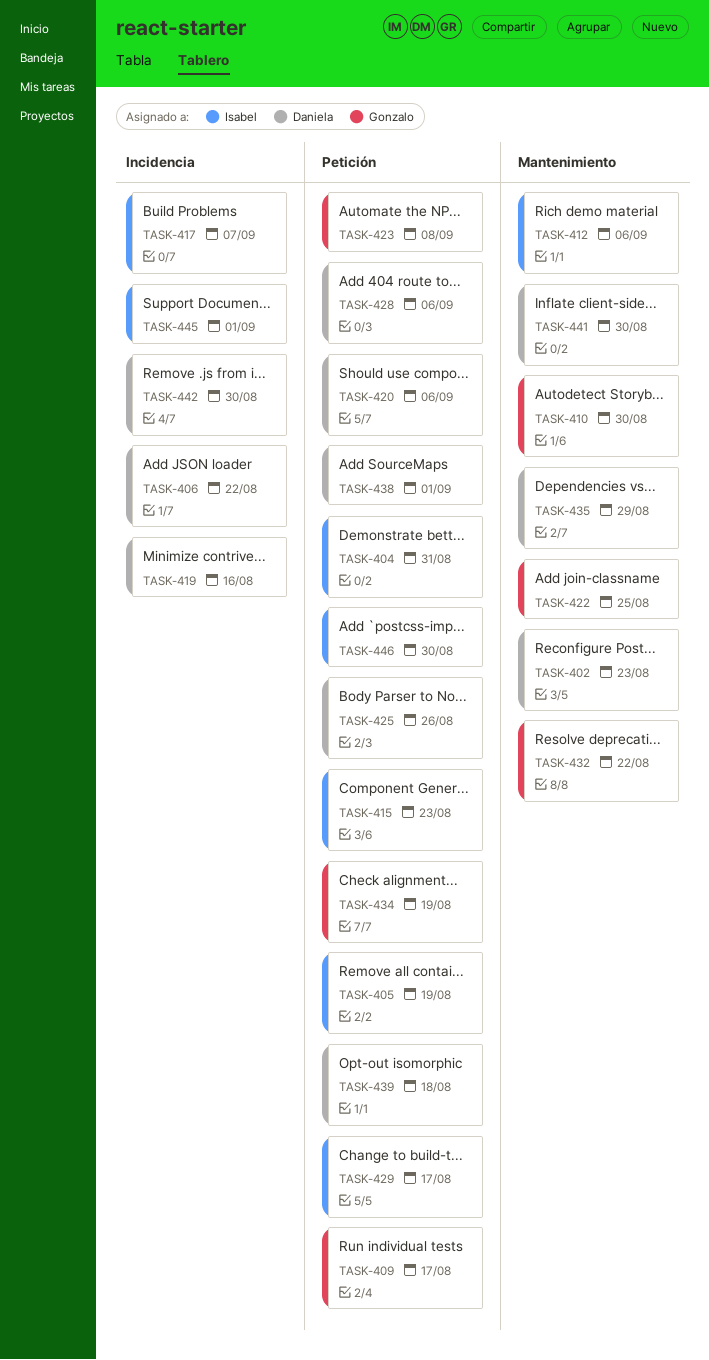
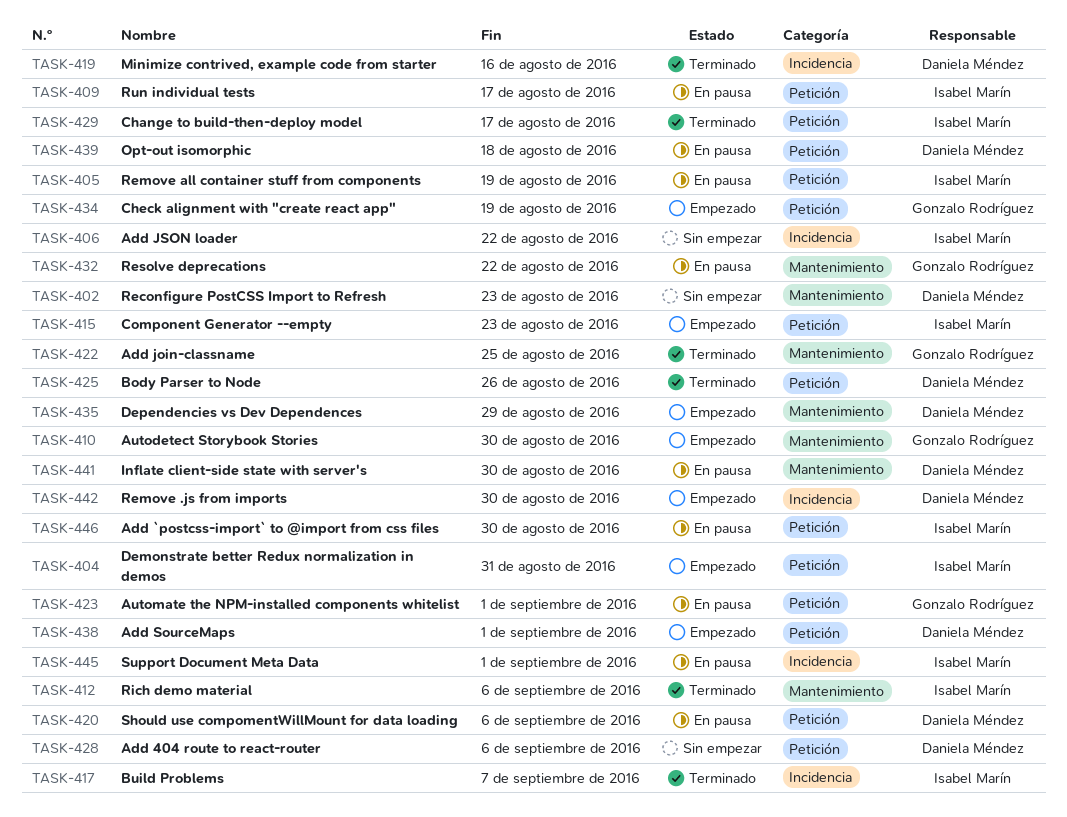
TASK-406, owner: Daniela Méndez -> Isabel Marín
TASK-409, owner: Gonzalo Rodríguez -> Isabel Marín
TASK-423, due: Sep 8 -> Sep 1

